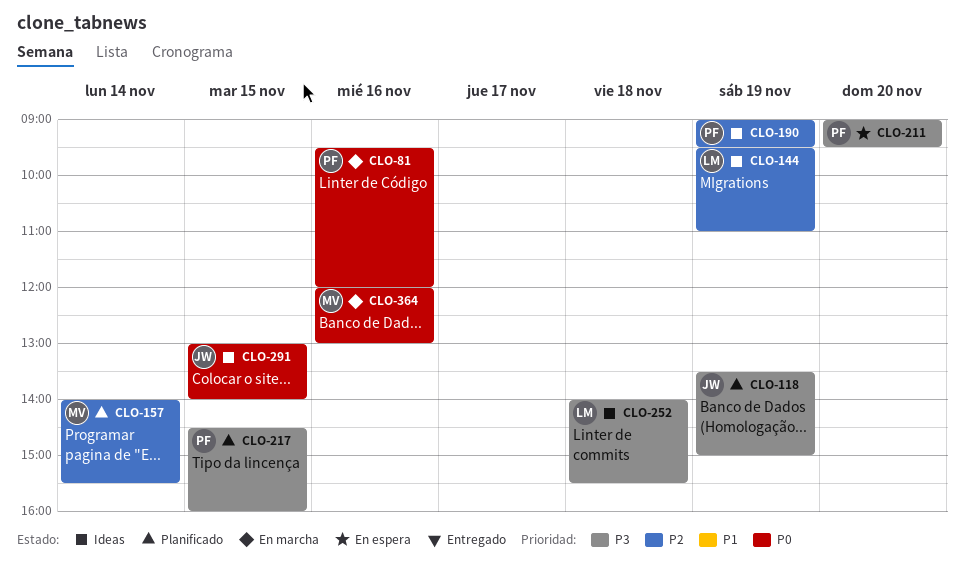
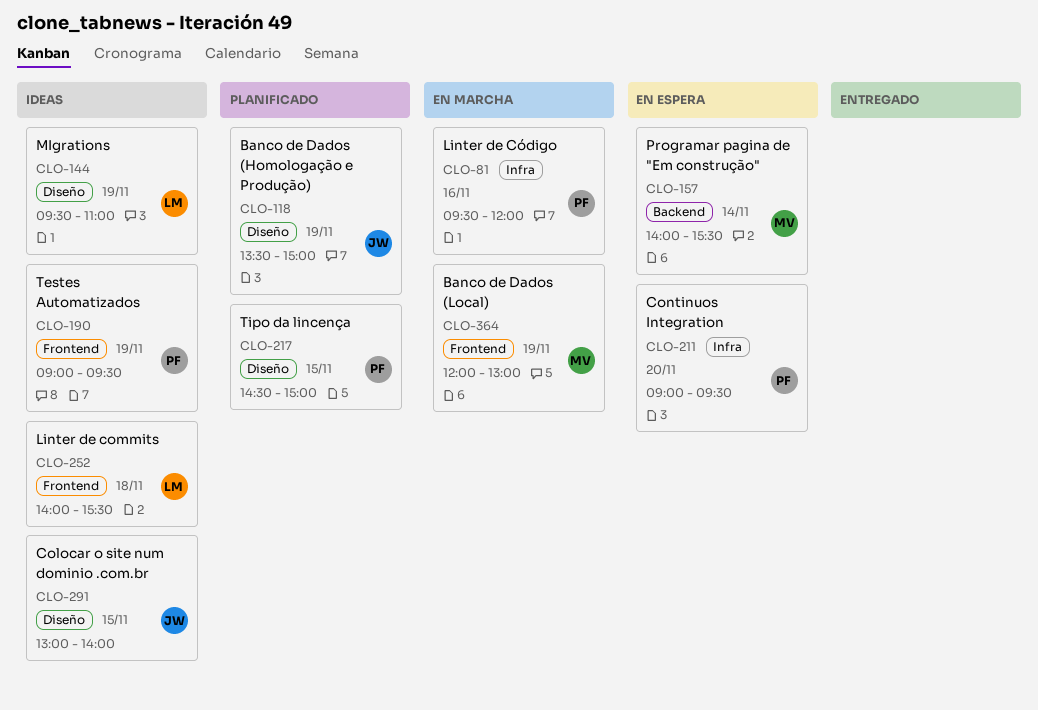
CLO-157, status: Planificado -> En espera
CLO-217, ends: 16:00 -> 15:00
CLO-364, day: Nov 16 -> Nov 19

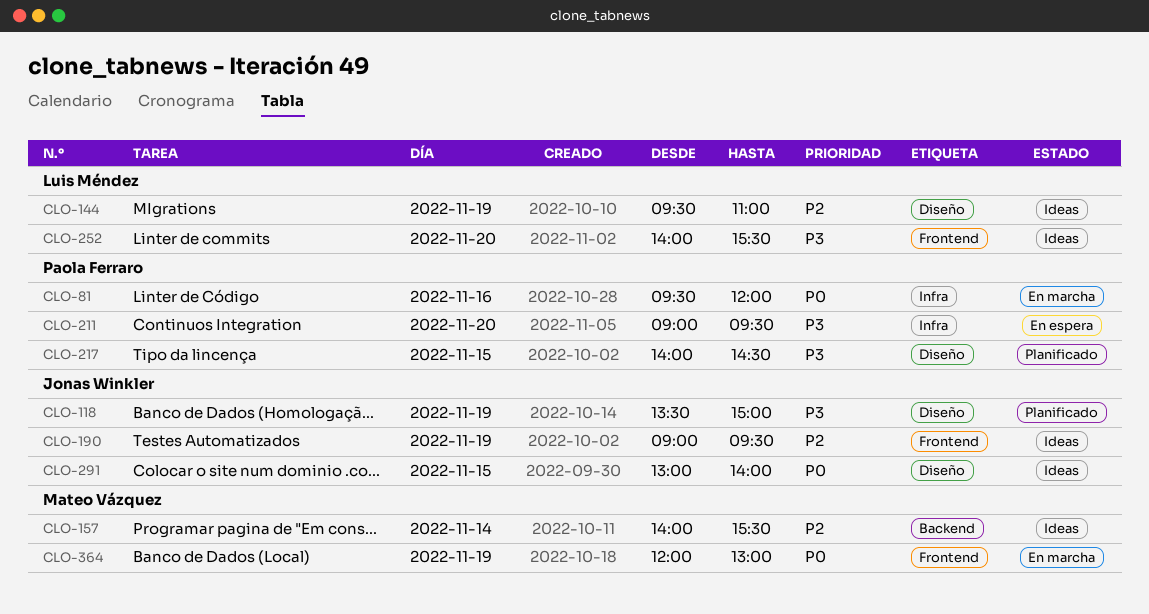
CLO-157, status: En espera -> Ideas
CLO-190, owner: Paola Ferraro -> Jonas Winkler
CLO-217, begins: 14:30 -> 14:00
CLO-217, ends: 15:00 -> 14:30
CLO-252, day: Nov 18 -> Nov 20

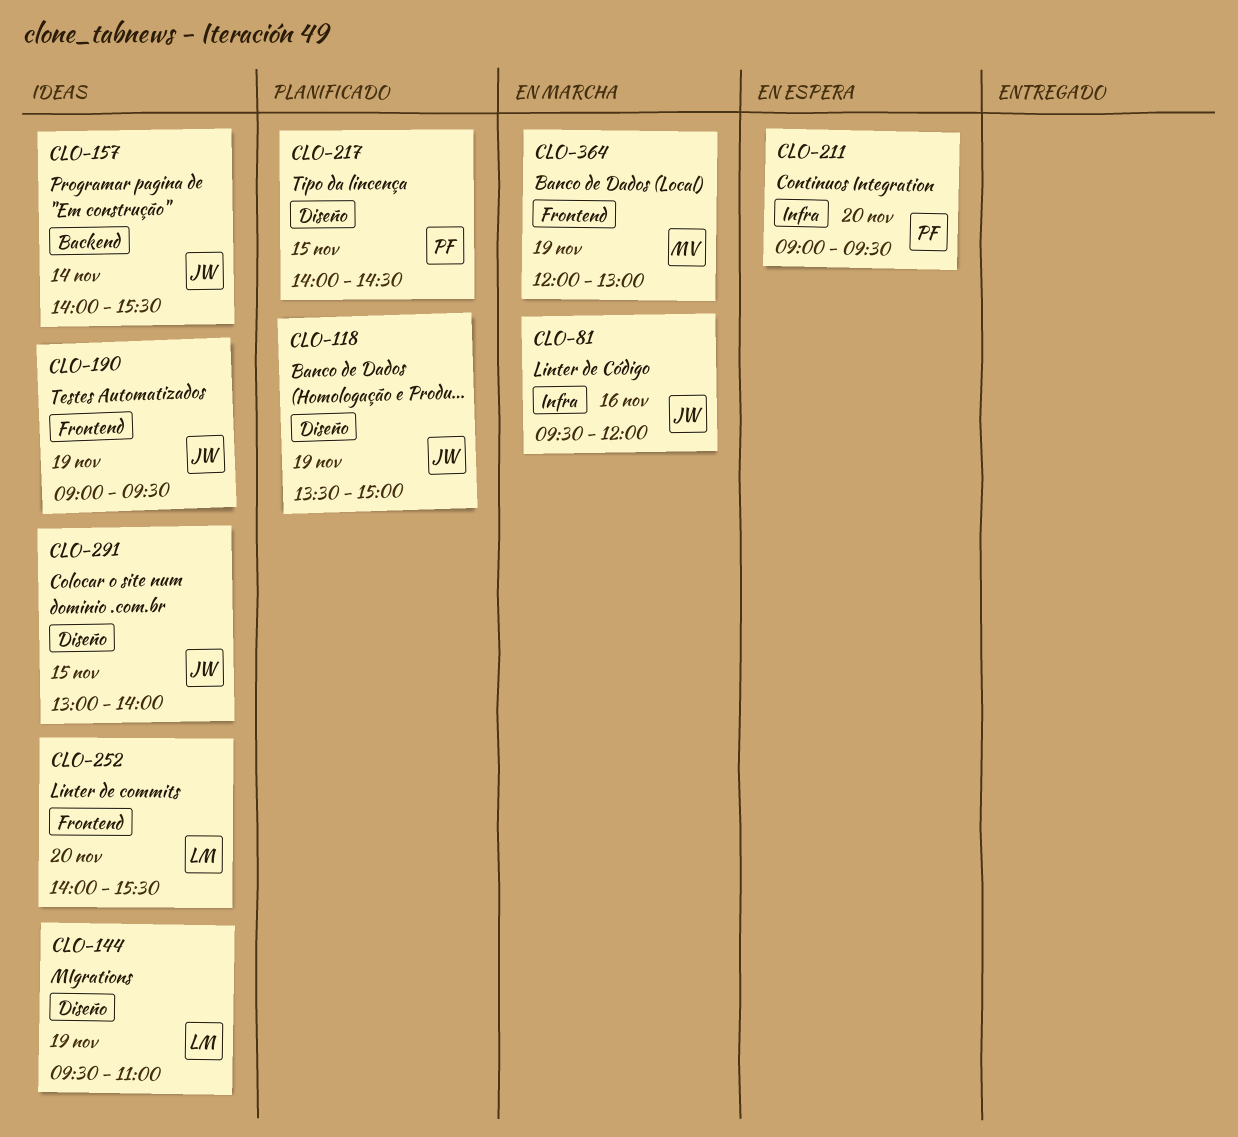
CLO-81, owner: Paola Ferraro -> Jonas Winkler
CLO-157, owner: Mateo Vázquez -> Jonas Winkler

